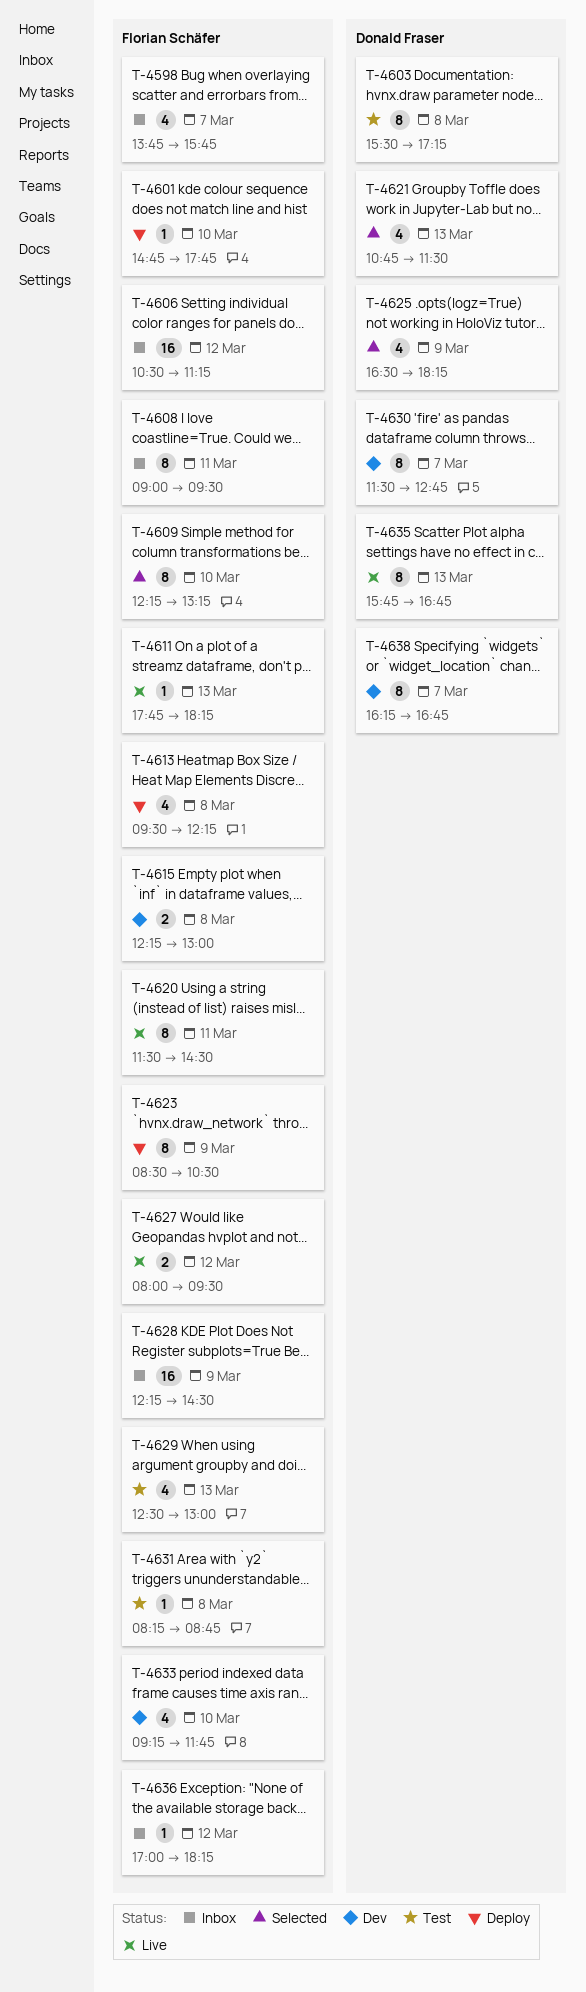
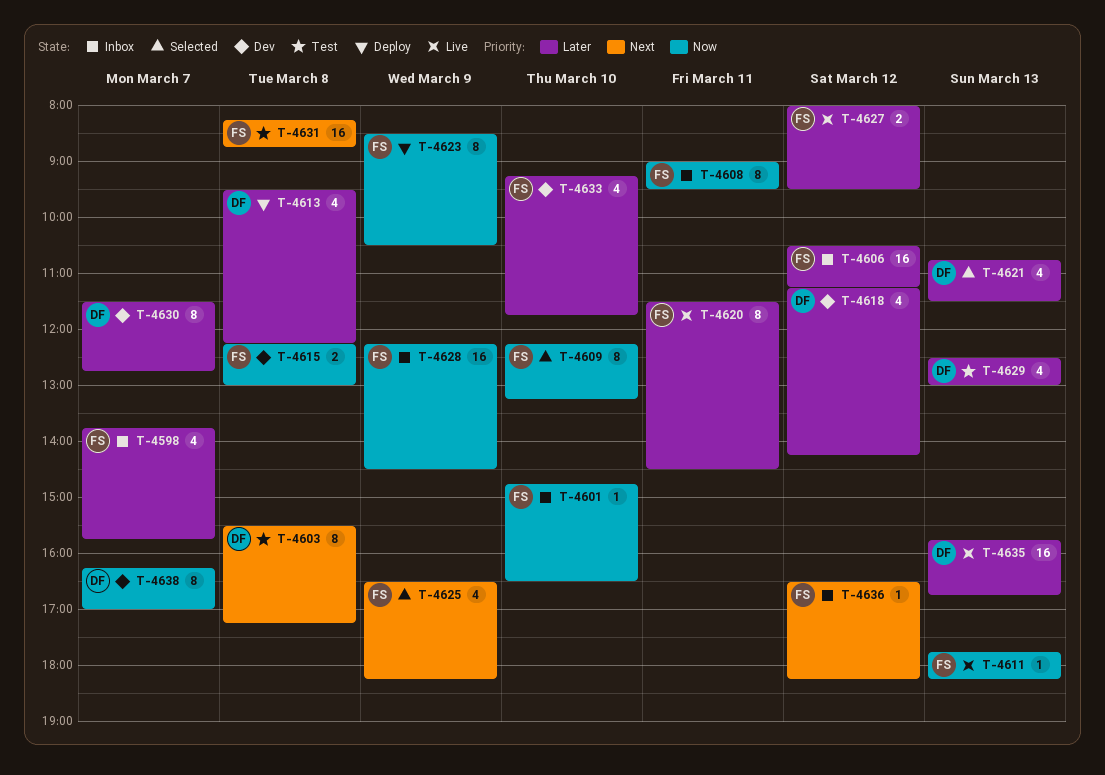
T-4601, status: Deploy -> Inbox
T-4601, ends: 17:45 -> 16:30
T-4613, owner: Florian Schäfer -> Donald Fraser
T-4618: none -> present
T-4625, owner: Donald Fraser -> Florian Schäfer
T-4629, owner: Florian Schäfer -> Donald Fraser
T-4631, estimate: 1 -> 16
T-4635, estimate: 8 -> 16
T-4636, begins: 17:00 -> 16:30
T-4638, ends: 16:45 -> 17:00

